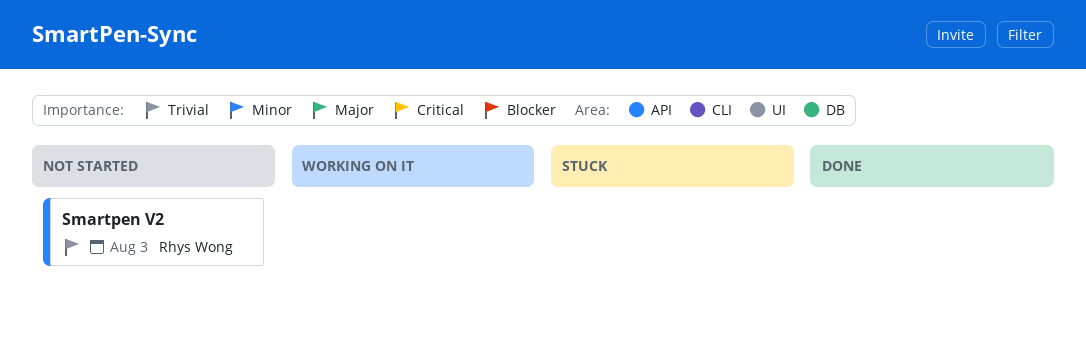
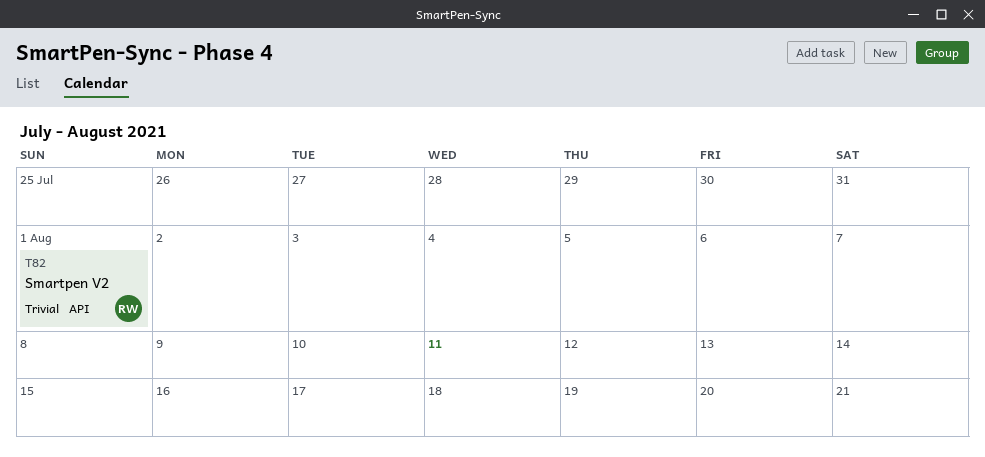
Smartpen V2, due: Aug 3 -> Aug 1

